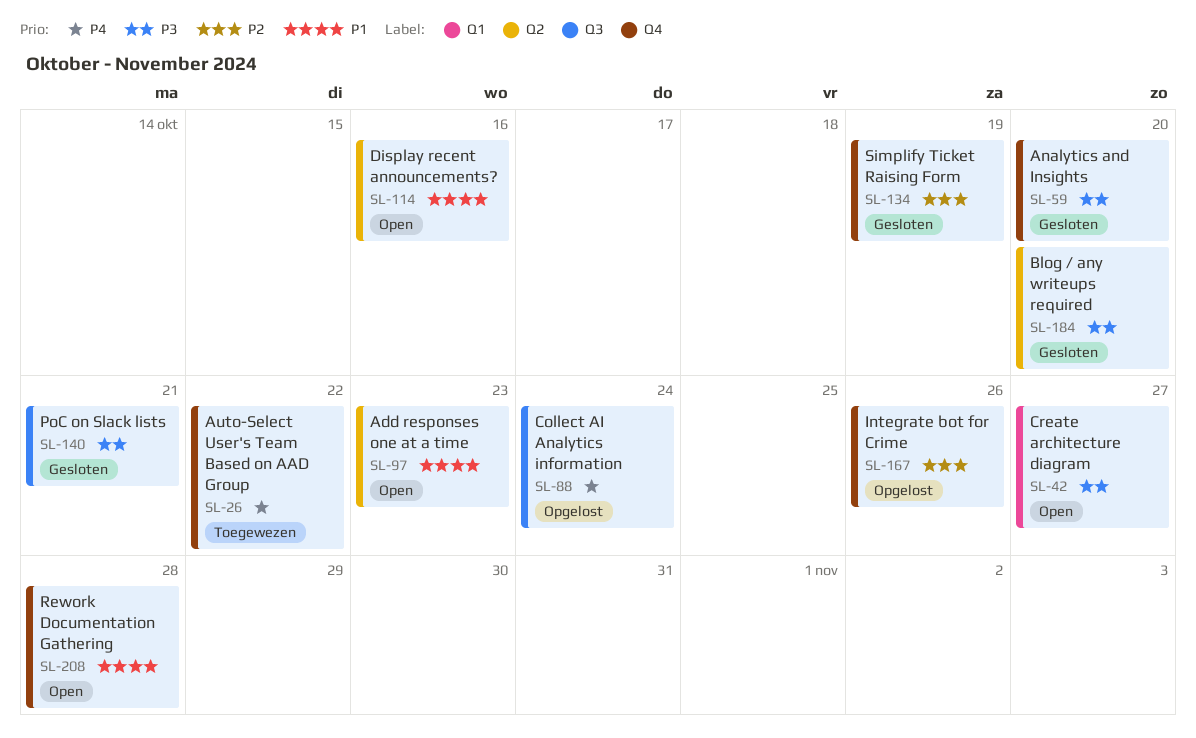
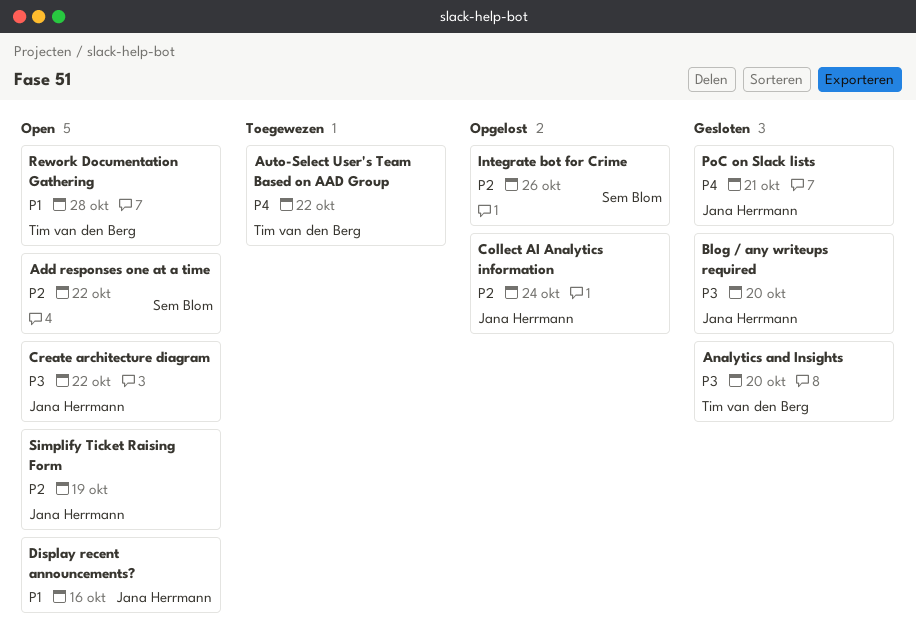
Add responses one at a time, priority: P1 -> P2
Add responses one at a time, due: Oct 23 -> Oct 22
Collect AI Analytics information, priority: P4 -> P2
Create architecture diagram, due: Oct 27 -> Oct 22
PoC on Slack lists, priority: P3 -> P4
Simplify Ticket Raising Form, status: Gesloten -> Open

